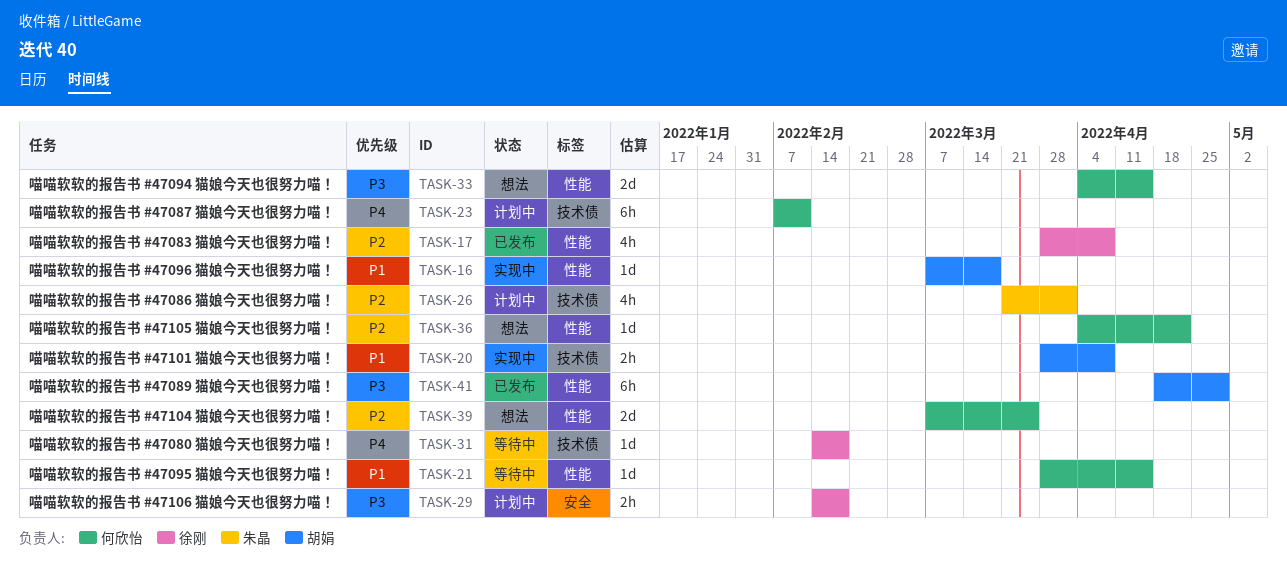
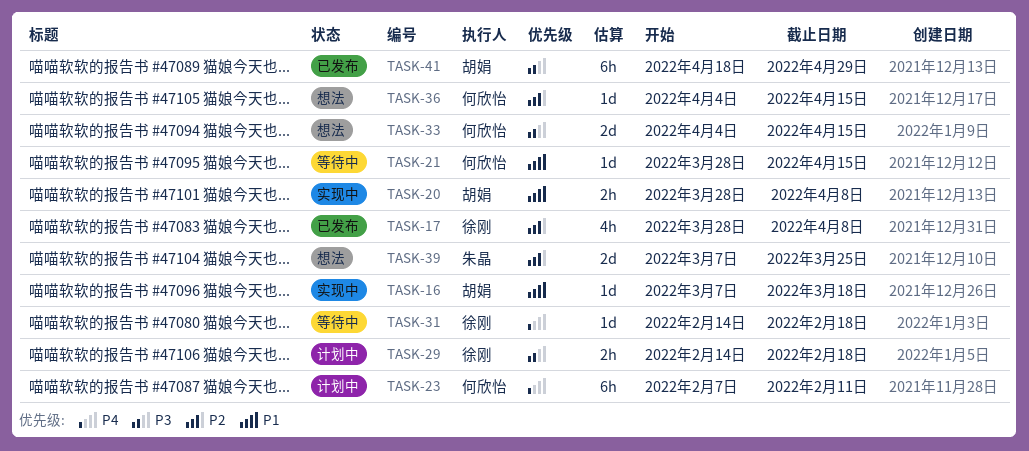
TASK-26: present -> none
TASK-36, due: Apr 22 -> Apr 15
TASK-39, owner: 何欣怡 -> 朱晶

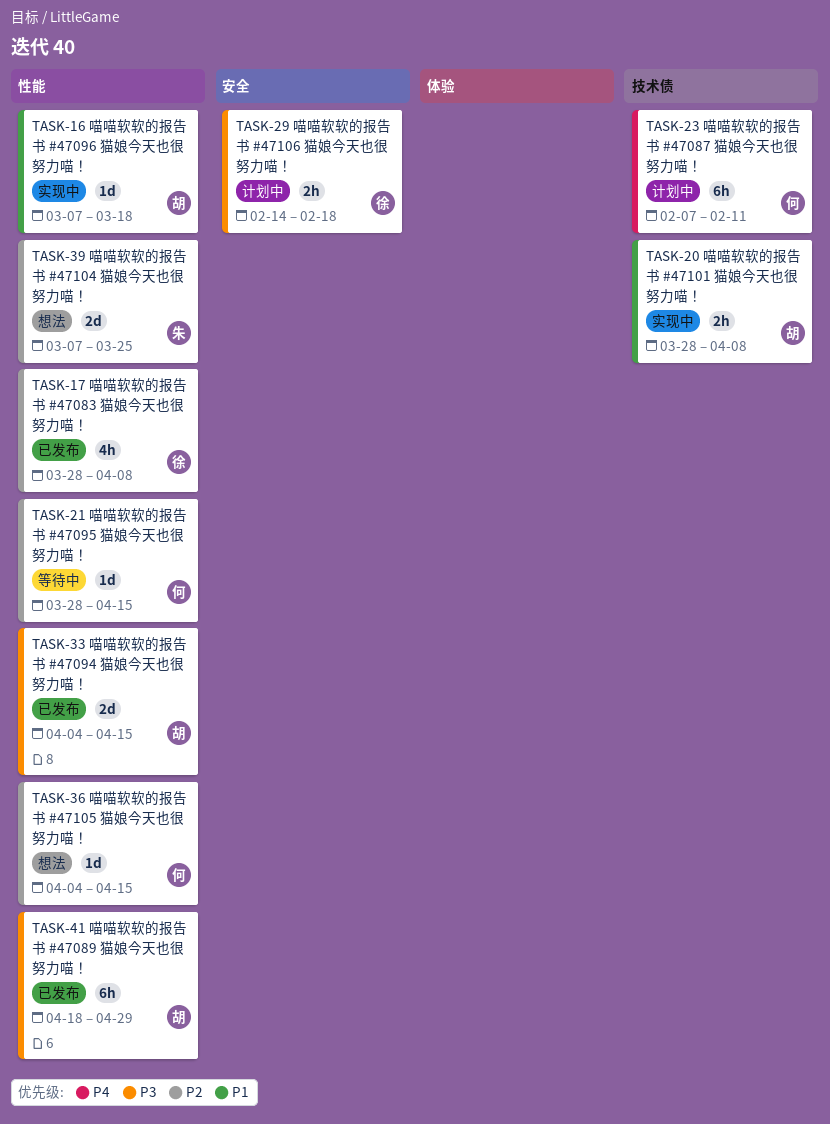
TASK-21, priority: P1 -> P2
TASK-31: present -> none
TASK-33, status: 想法 -> 已发布
TASK-33, owner: 何欣怡 -> 胡娟

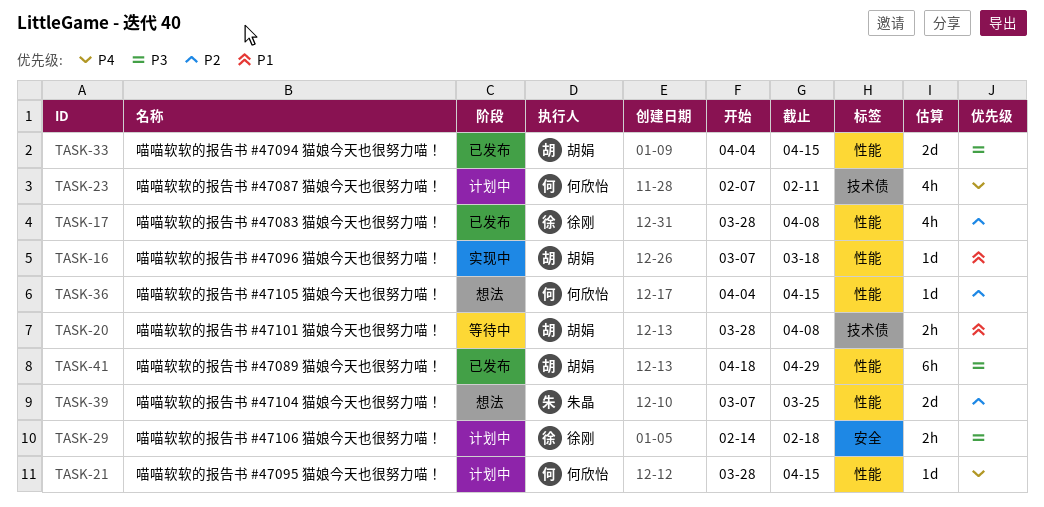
TASK-20, status: 实现中 -> 等待中
TASK-21, status: 等待中 -> 计划中
TASK-21, priority: P2 -> P4
TASK-23, estimate: 6h -> 4h

